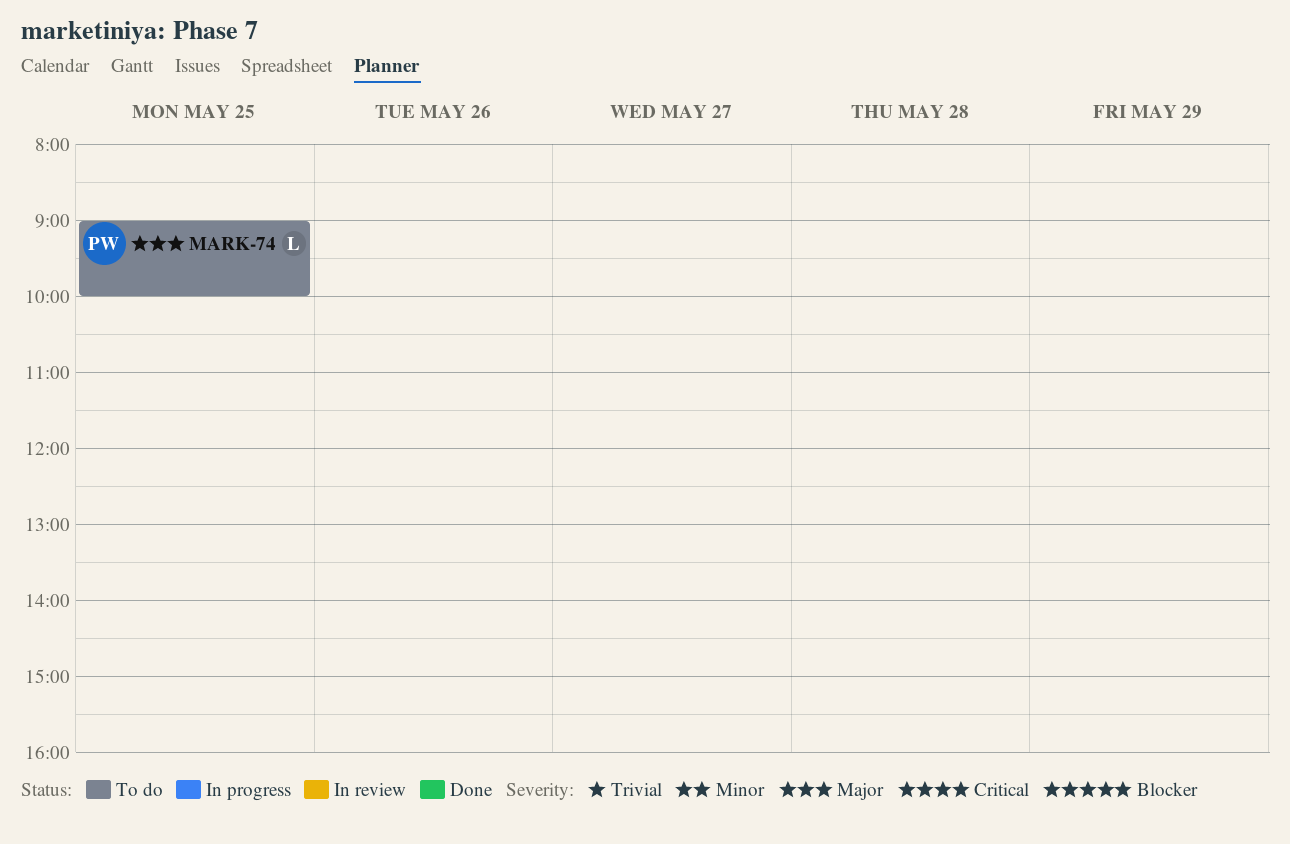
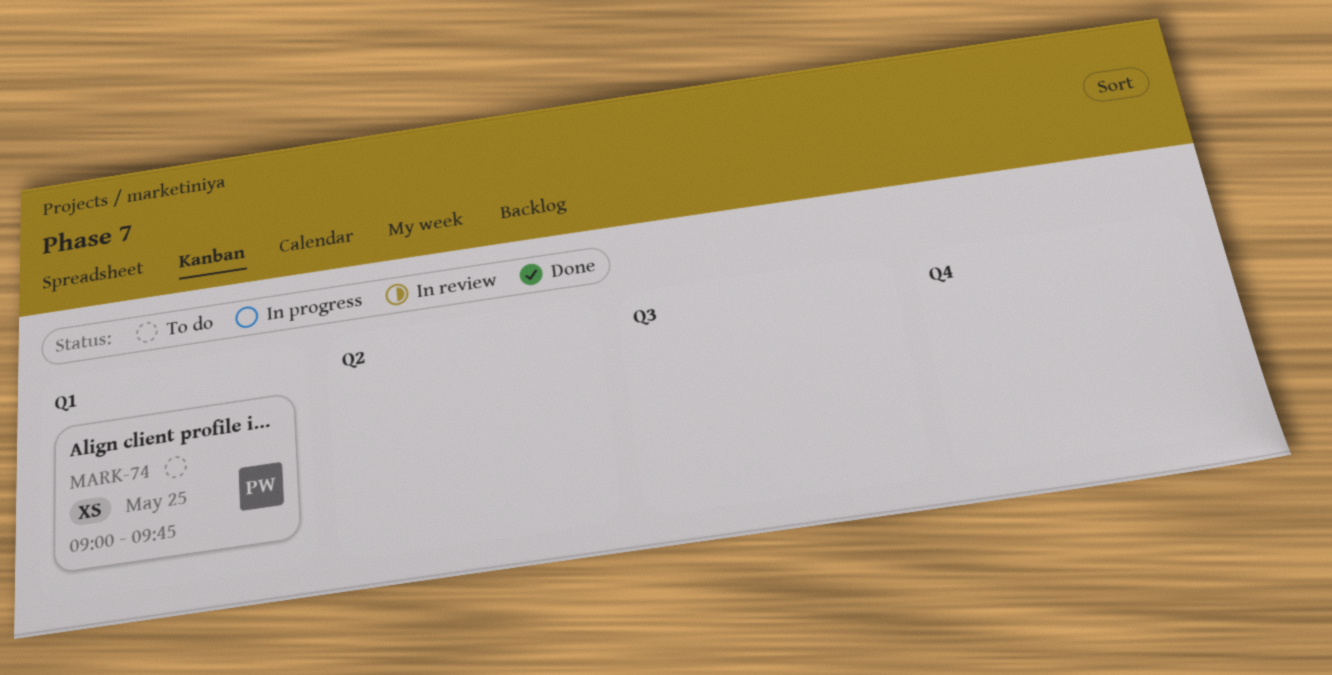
MARK-74, estimate: L -> XS
MARK-74, ends: 10:00 -> 09:45

